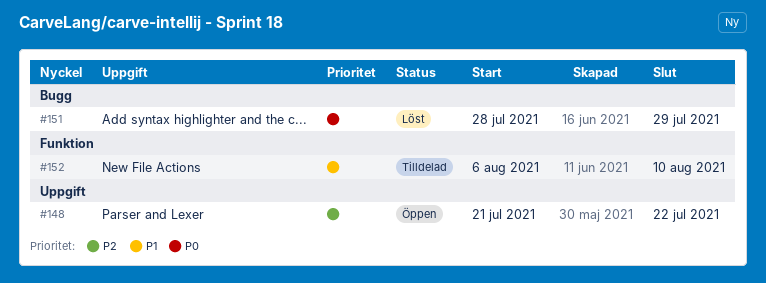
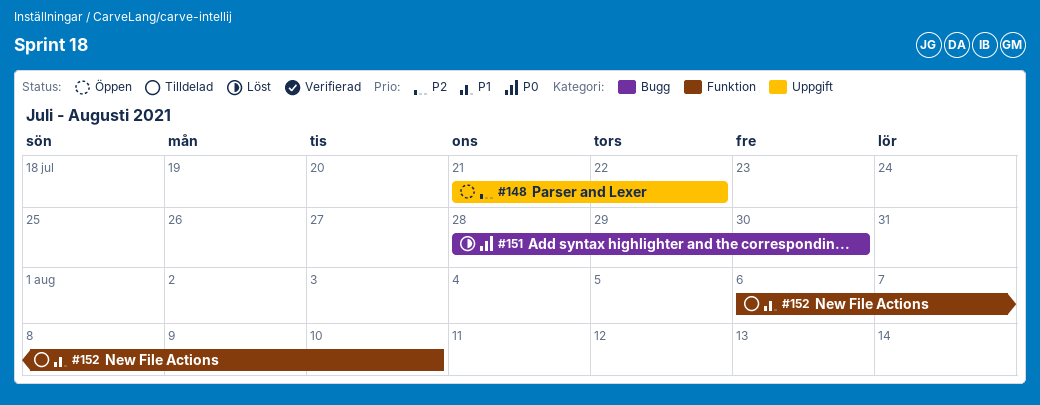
#151, due: Jul 29 -> Jul 30

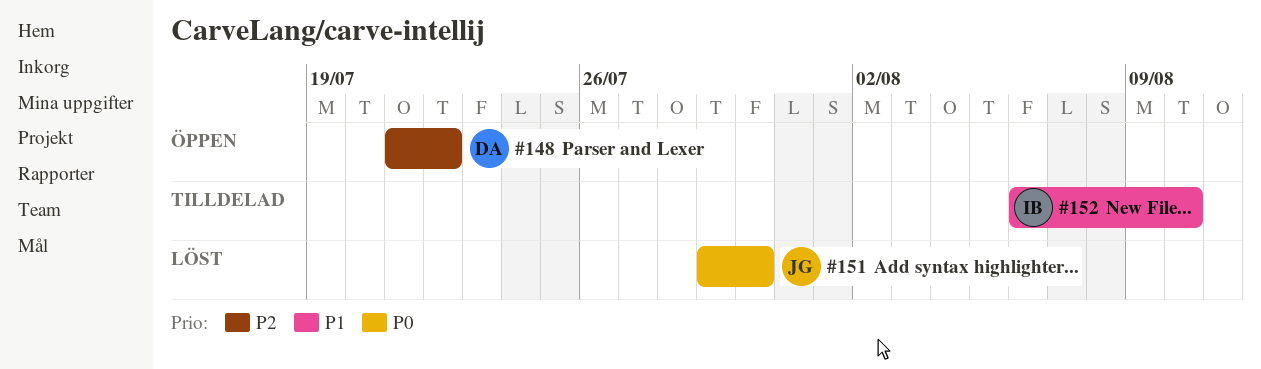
#151, start: Jul 28 -> Jul 29

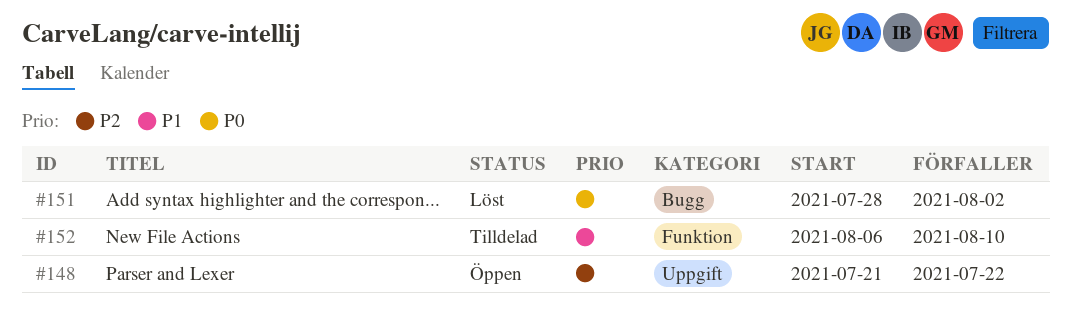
#151, start: Jul 29 -> Jul 28
#151, due: Jul 30 -> Aug 2

